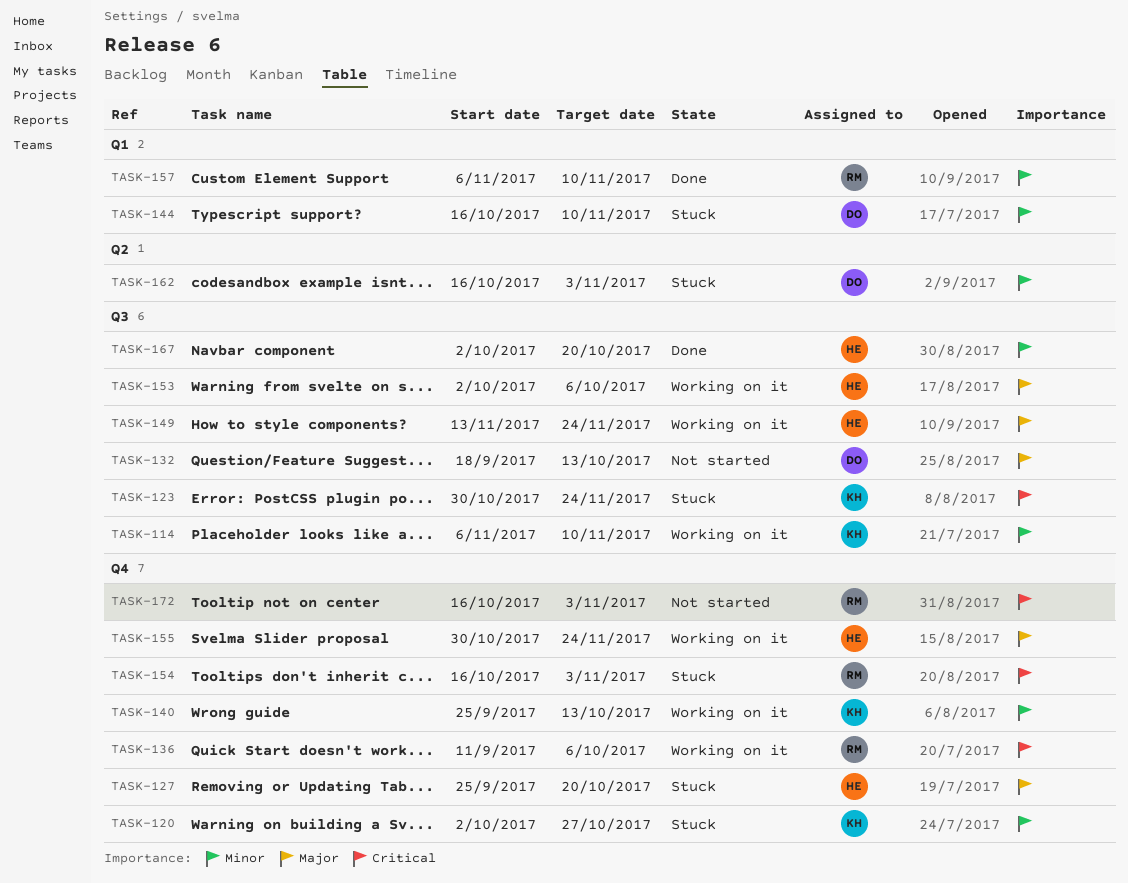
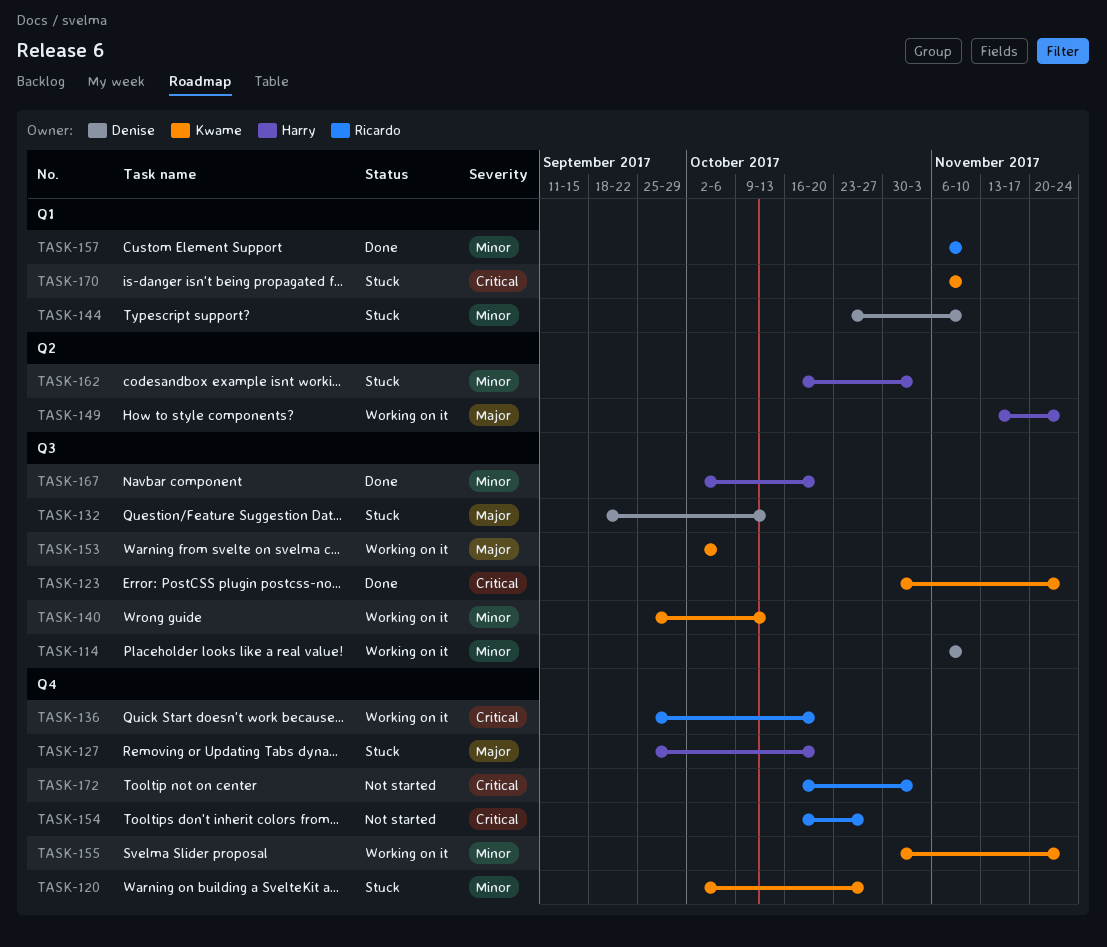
TASK-114, owner: Kwame -> Denise
TASK-123, status: Stuck -> Done
TASK-132, status: Not started -> Stuck
TASK-136, start: Sep 11 -> Sep 25
TASK-136, due: Oct 6 -> Oct 20
TASK-140, label: Q4 -> Q3
TASK-144, start: Oct 16 -> Oct 23
TASK-149, label: Q3 -> Q2
TASK-153, owner: Harry -> Kwame
TASK-154, status: Stuck -> Not started
TASK-154, due: Nov 3 -> Oct 27
TASK-155, owner: Harry -> Kwame
TASK-155, priority: Major -> Minor
TASK-162, owner: Denise -> Harry
TASK-170: none -> present

